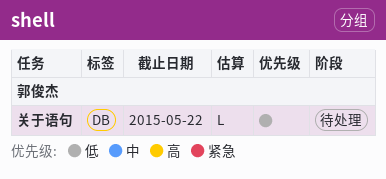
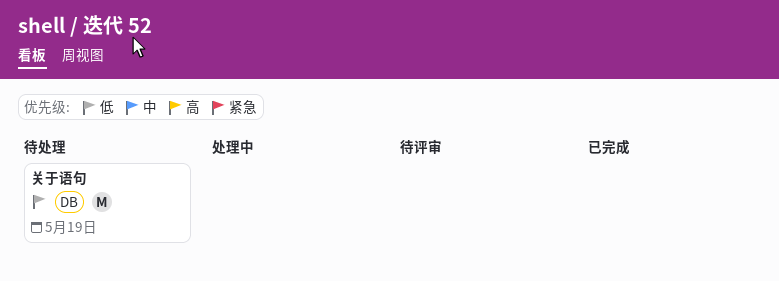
关于语句, estimate: L -> M
关于语句, due: May 22 -> May 19

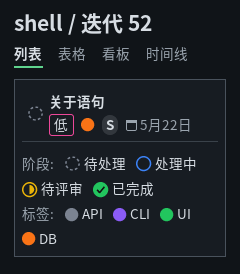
关于语句, estimate: M -> S
关于语句, due: May 19 -> May 22

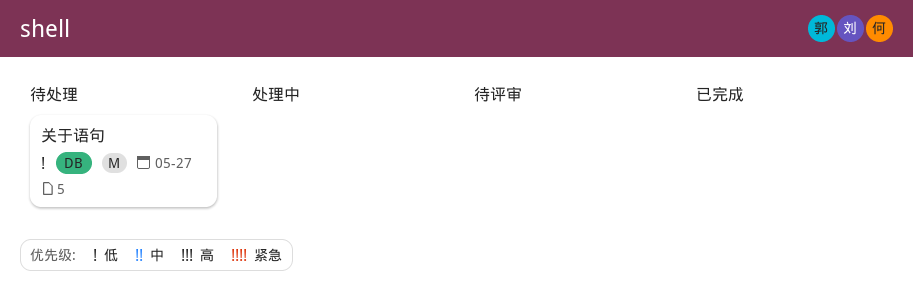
关于语句, estimate: S -> M
关于语句, due: May 22 -> May 27

